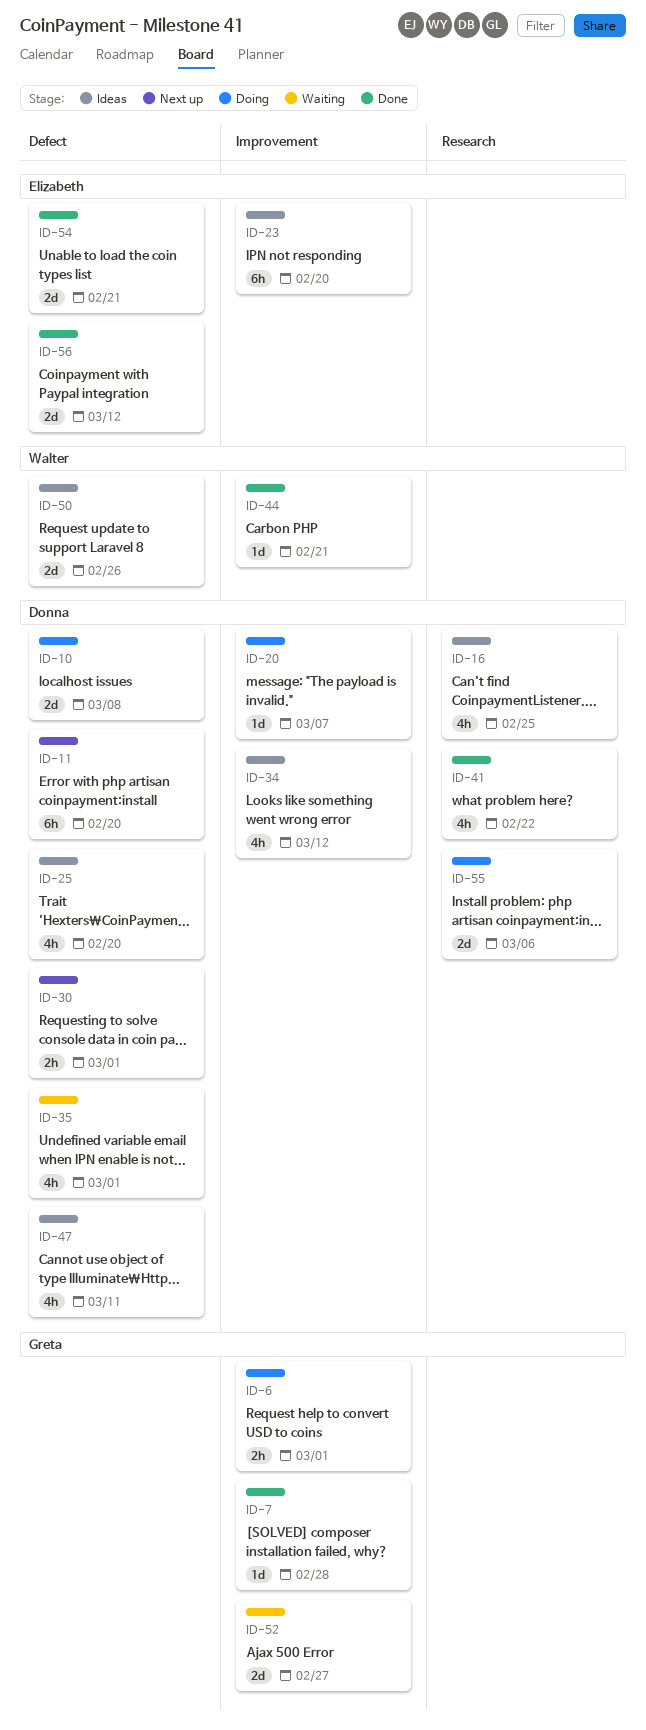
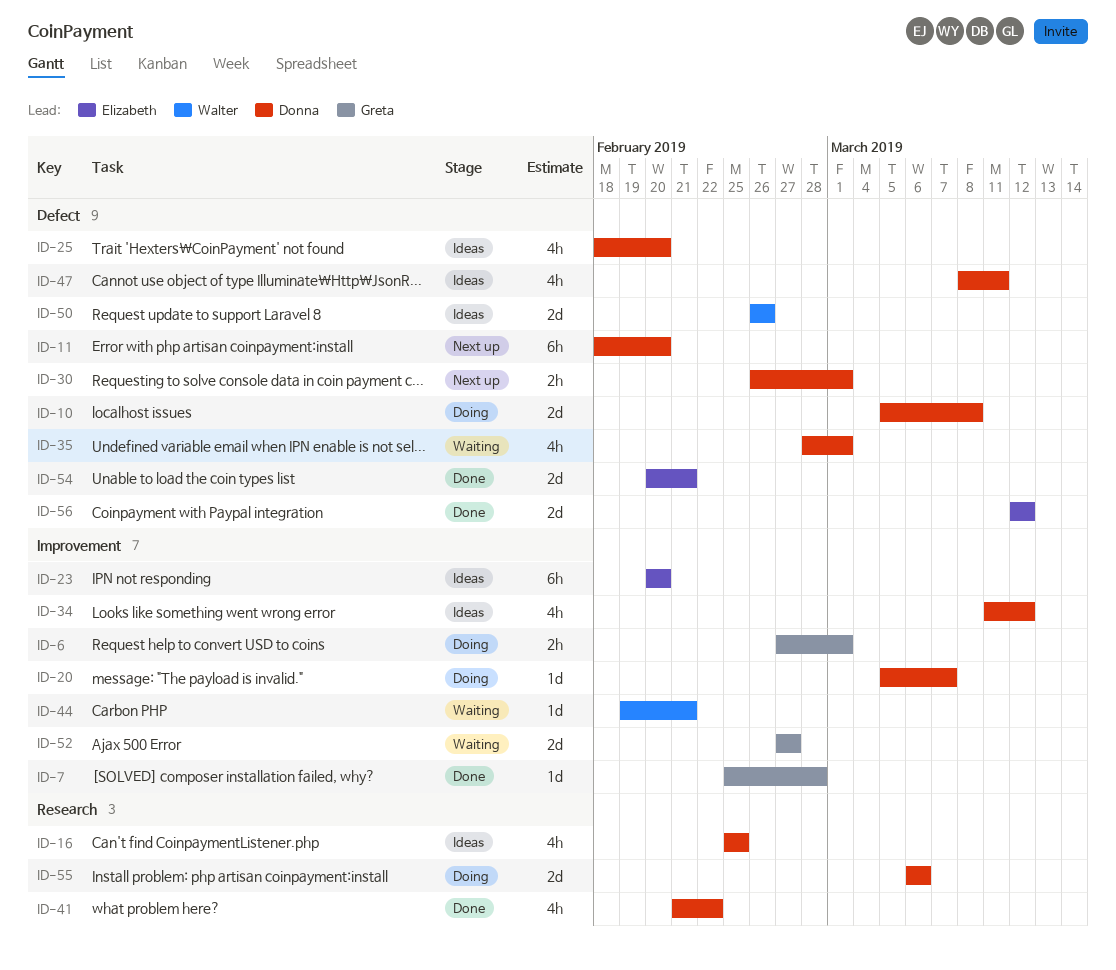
ID-44, status: Done -> Waiting

